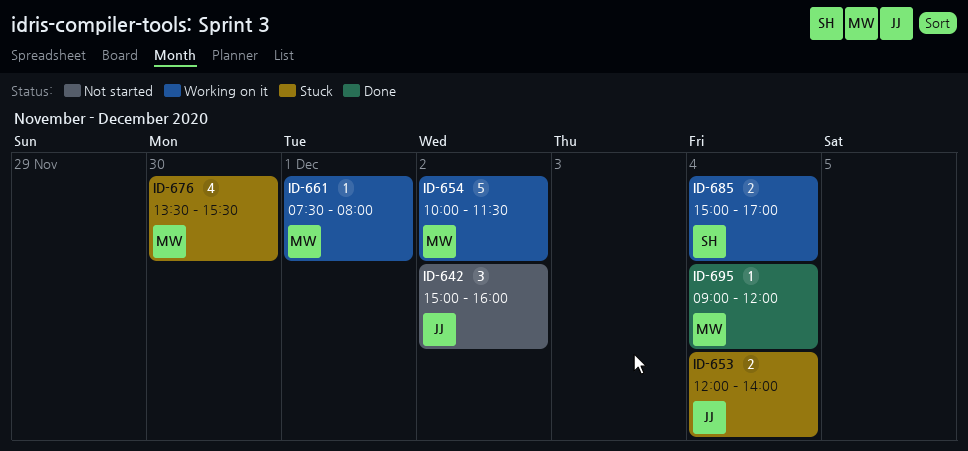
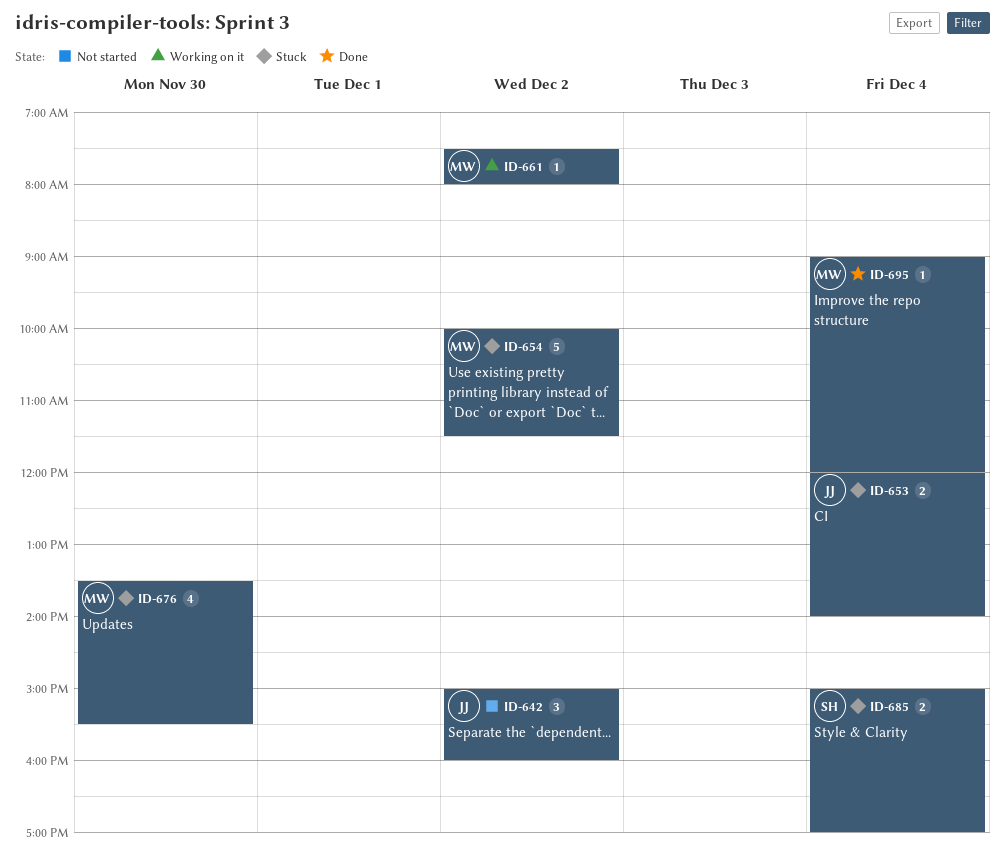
ID-654, status: Working on it -> Stuck
ID-661, day: Dec 1 -> Dec 2
ID-685, status: Working on it -> Stuck

